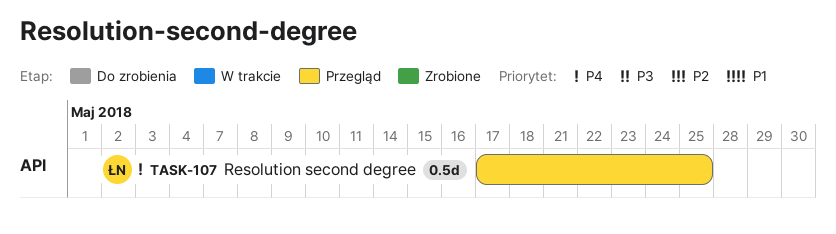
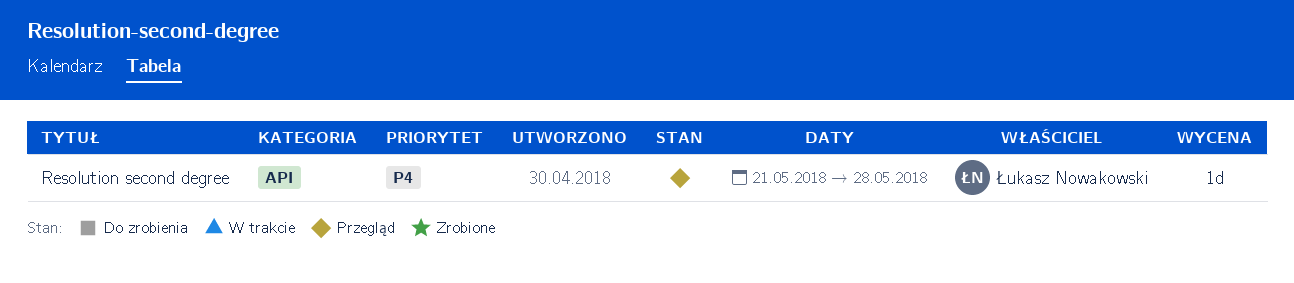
Resolution second degree, estimate: 0.5d -> 1d
Resolution second degree, start: May 17 -> May 21
Resolution second degree, due: May 25 -> May 28

